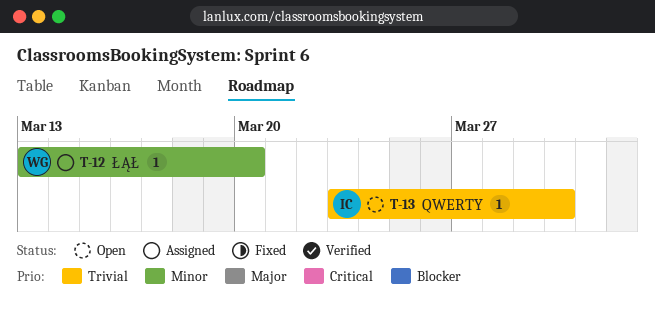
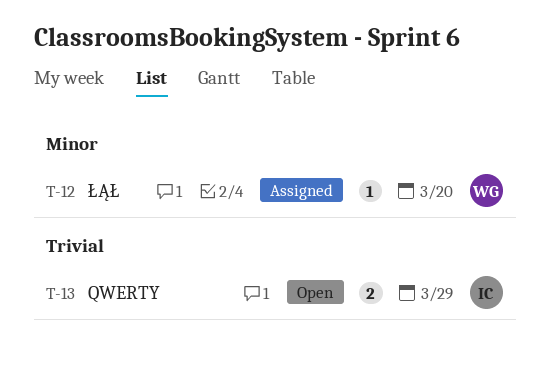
T-13, estimate: 1 -> 2
T-13, due: Mar 30 -> Mar 29

